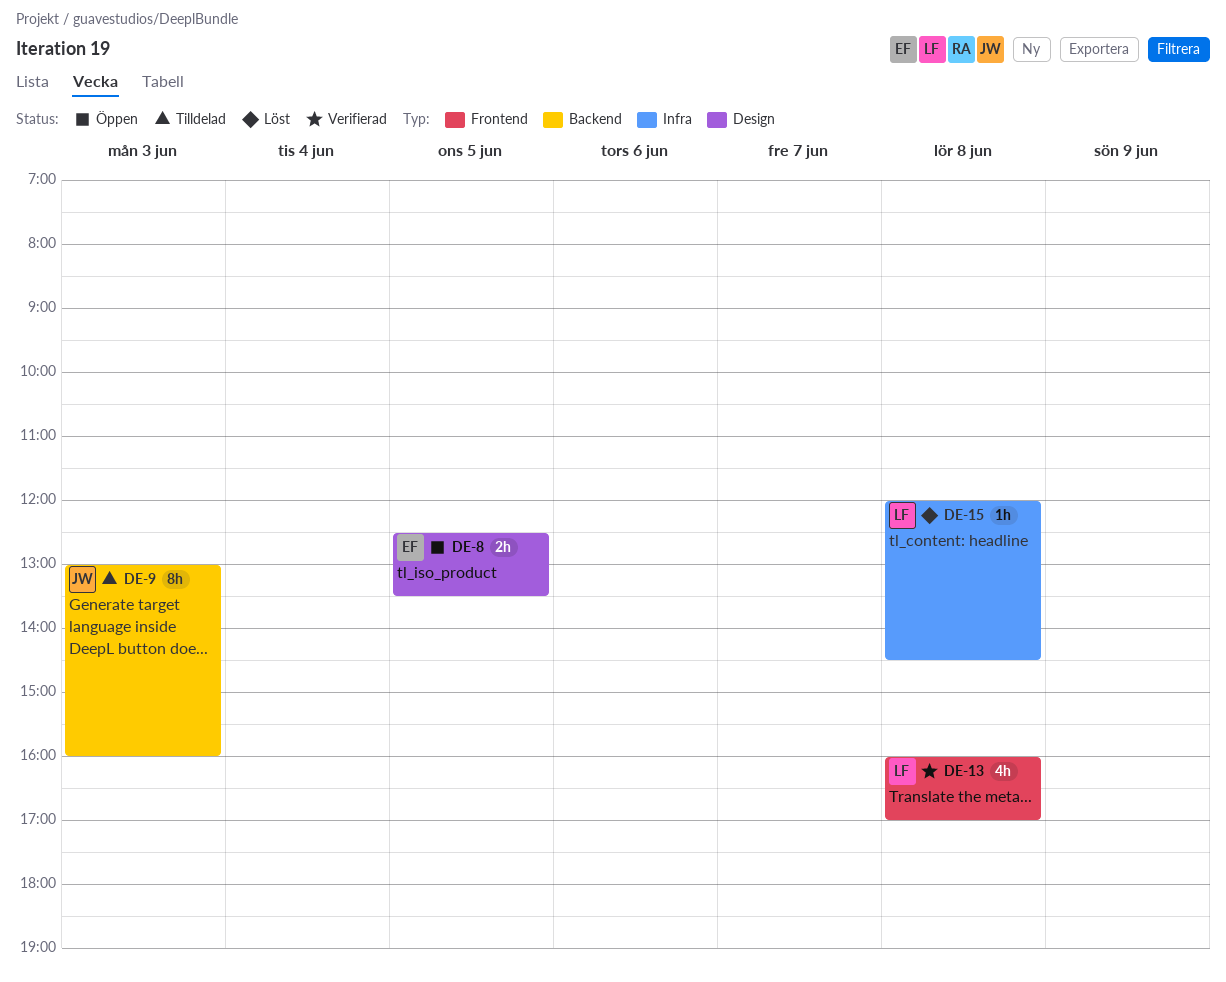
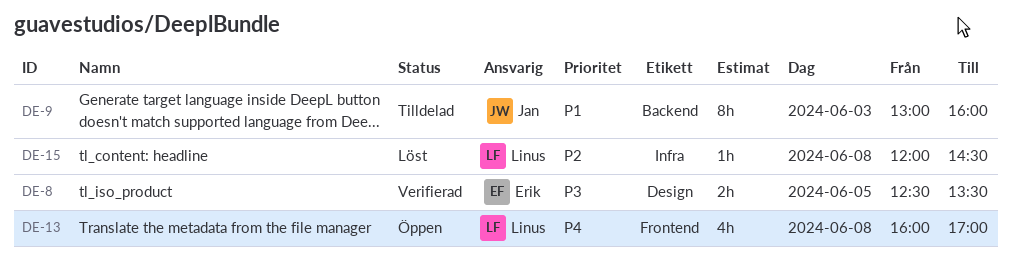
DE-8, status: Öppen -> Verifierad
DE-13, status: Verifierad -> Öppen

